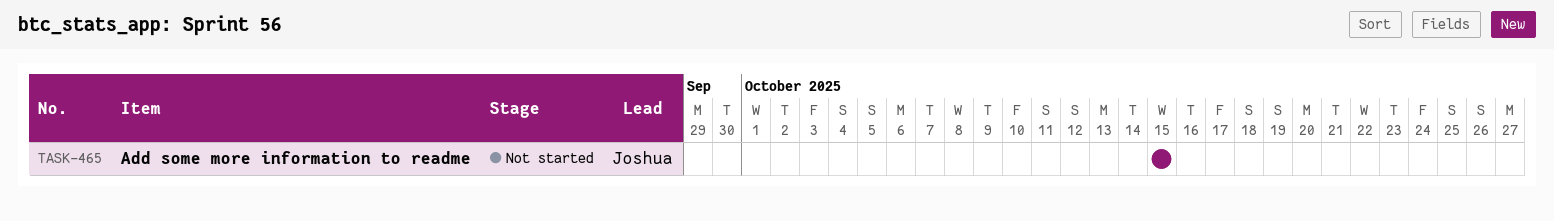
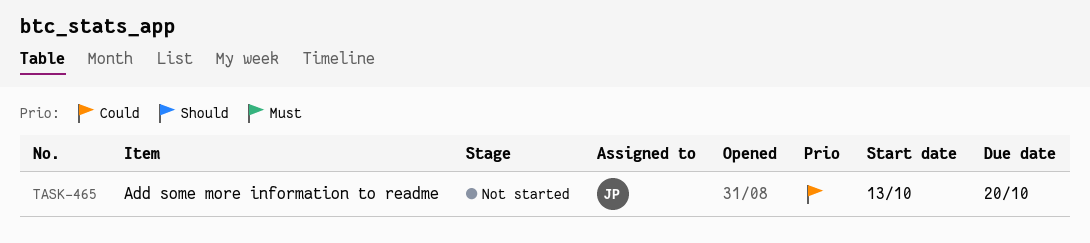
TASK-465, start: Oct 15 -> Oct 13
TASK-465, due: Oct 15 -> Oct 20

